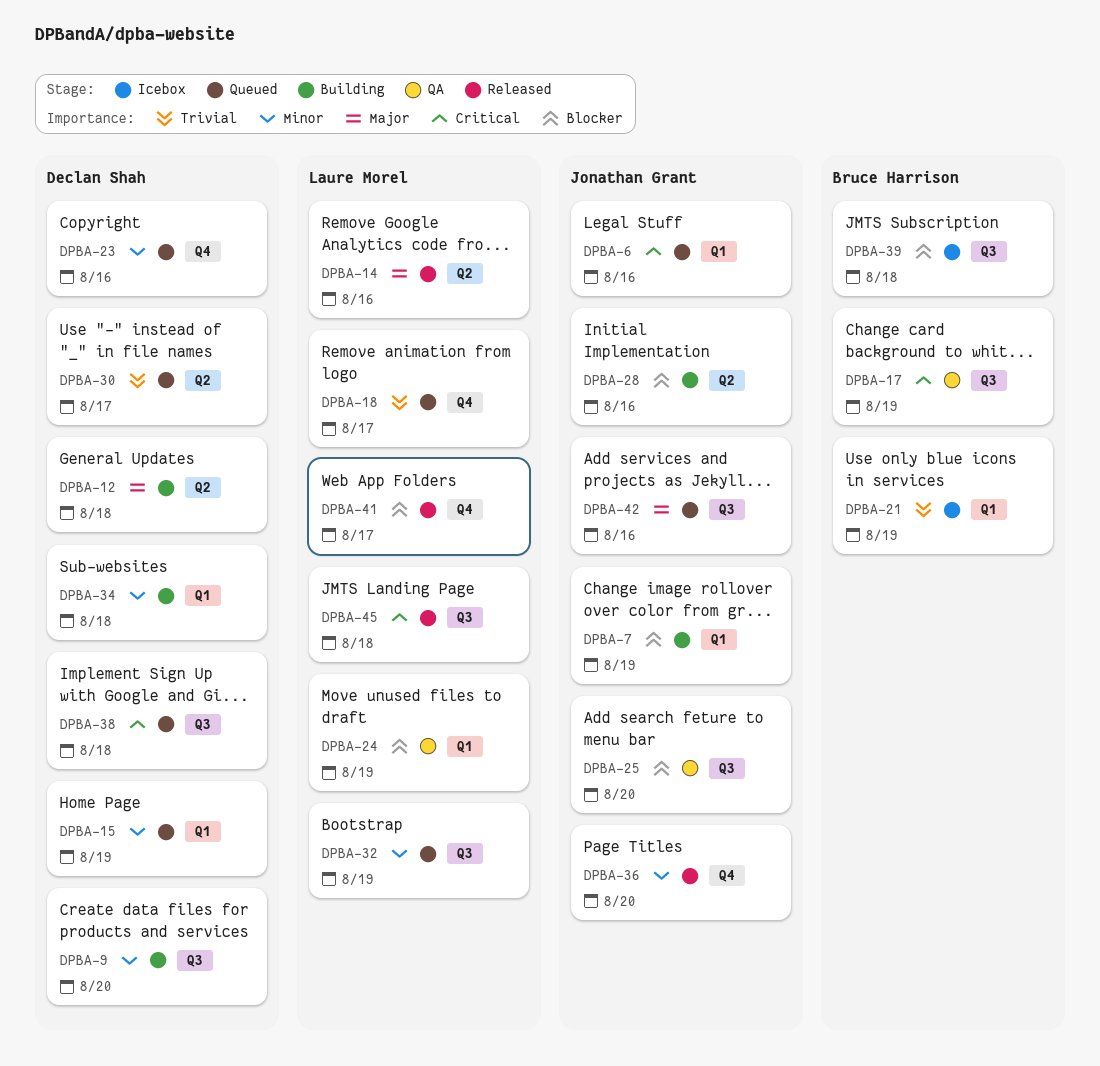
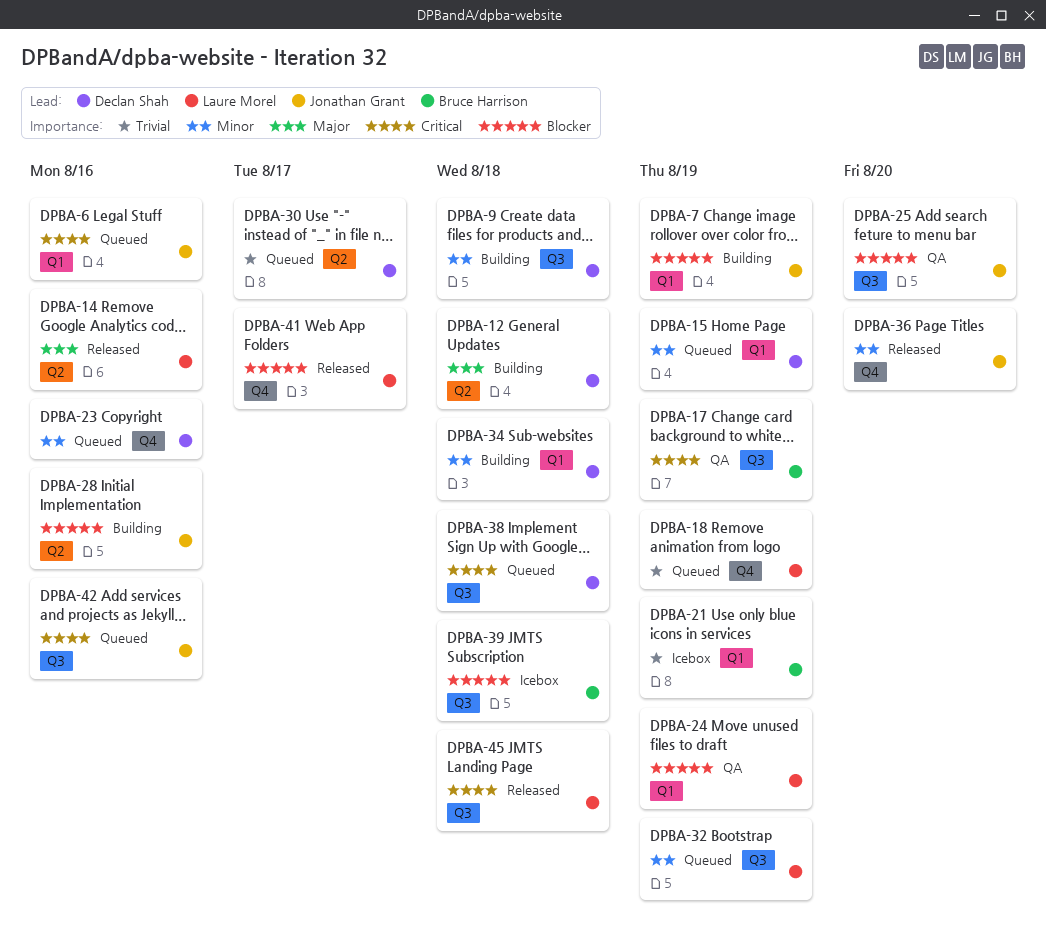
DPBA-9, due: Aug 20 -> Aug 18
DPBA-18, due: Aug 17 -> Aug 19
DPBA-42, priority: Major -> Critical

